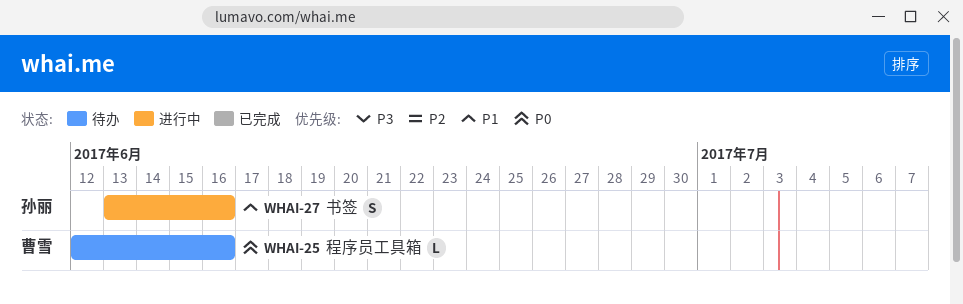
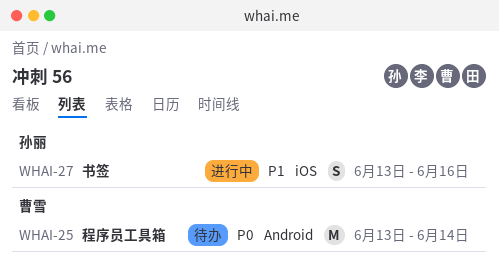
WHAI-25, estimate: L -> M
WHAI-25, start: Jun 12 -> Jun 13
WHAI-25, due: Jun 16 -> Jun 14

